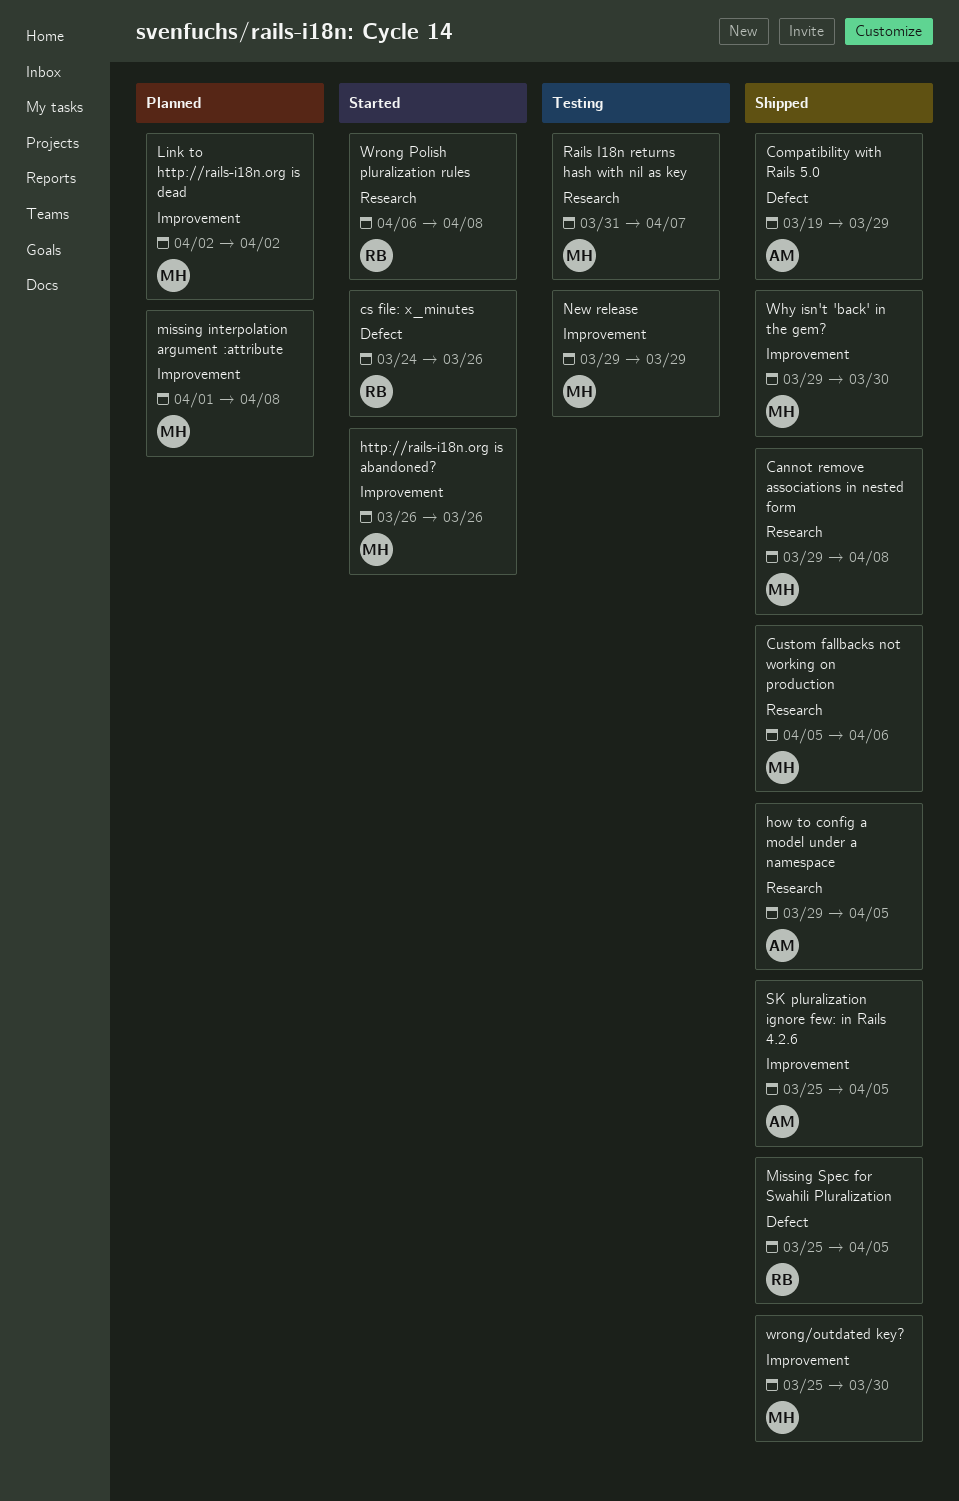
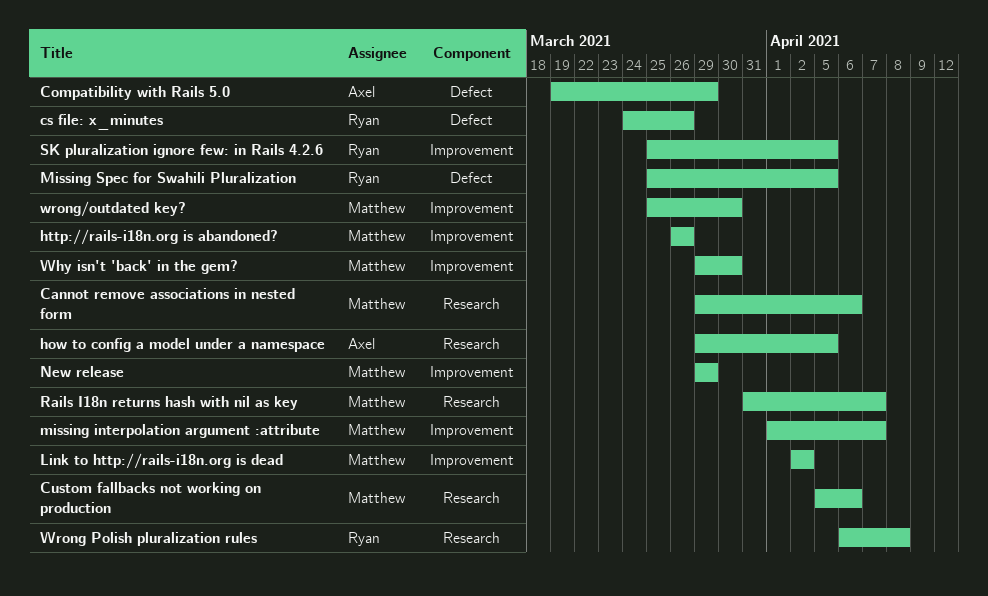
Cannot remove associations in nested form, due: Apr 8 -> Apr 6
missing interpolation argument :attribute, due: Apr 8 -> Apr 7
SK pluralization ignore few: in Rails 4.2.6, owner: Axel -> Ryan

